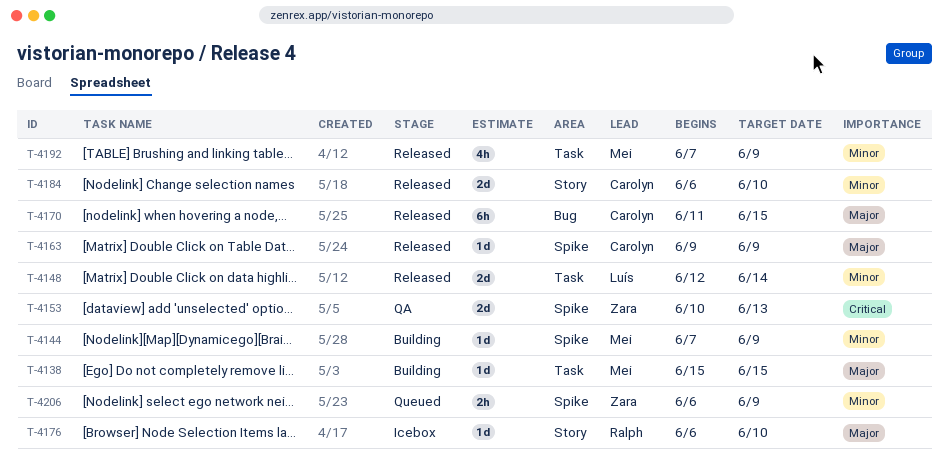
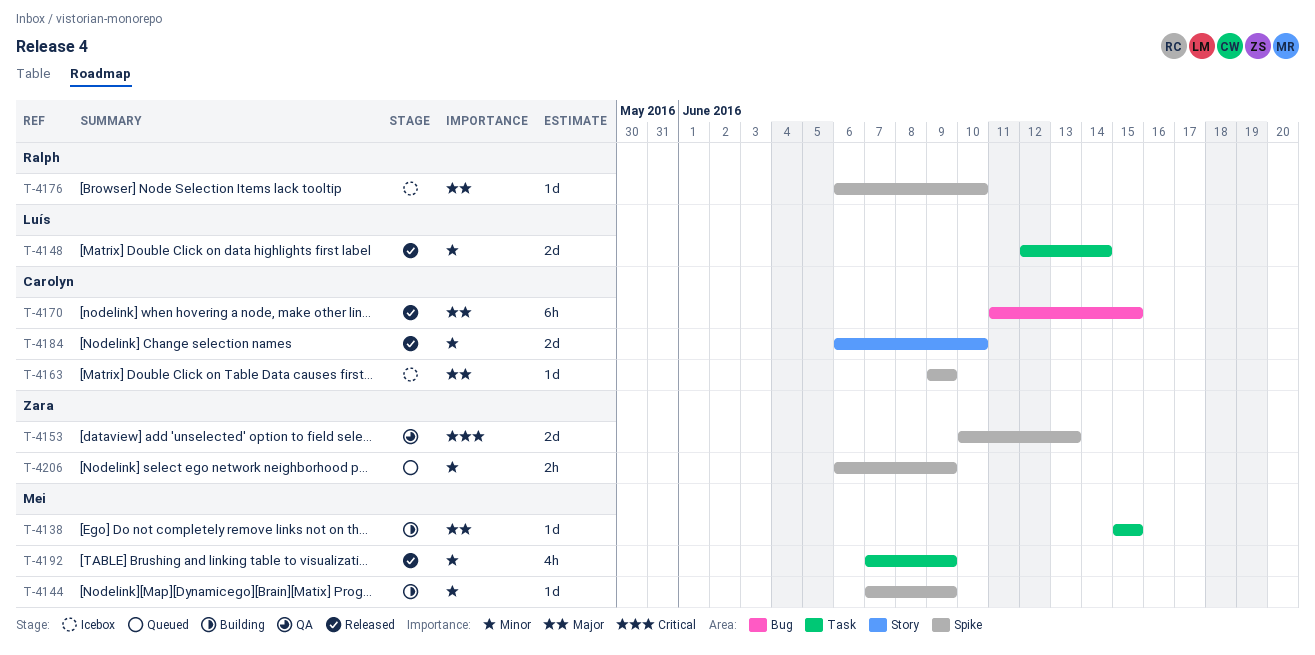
T-4163, status: Released -> Icebox
T-4176, label: Story -> Spike

